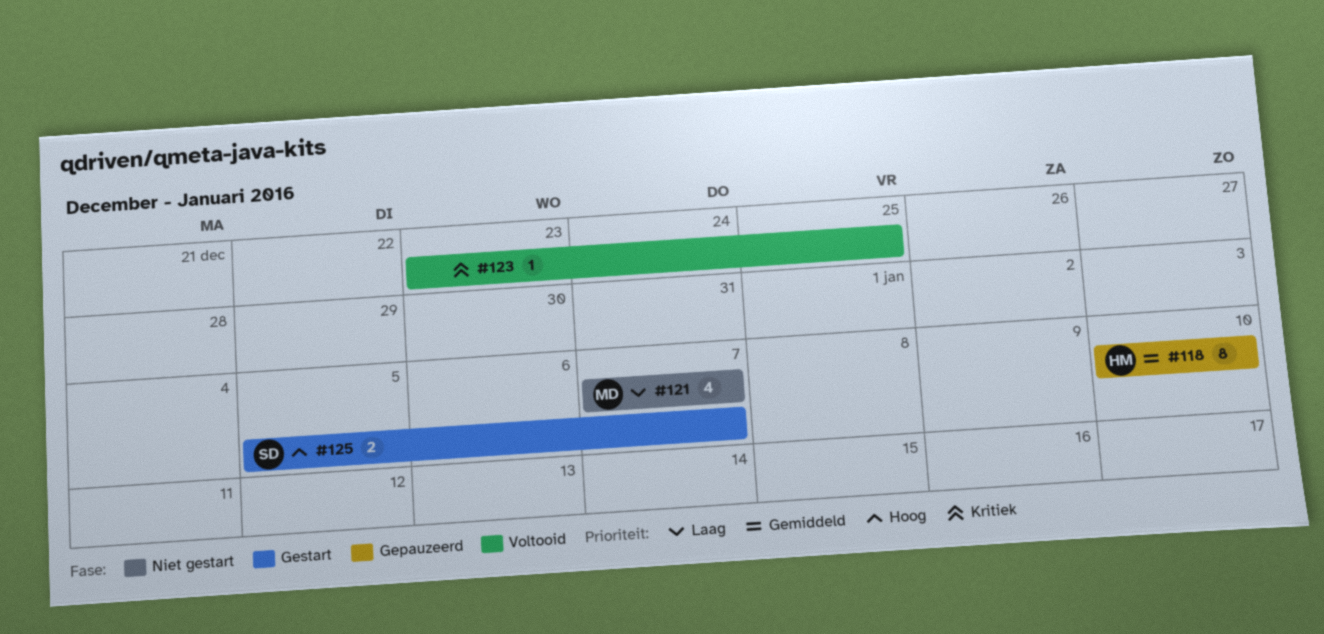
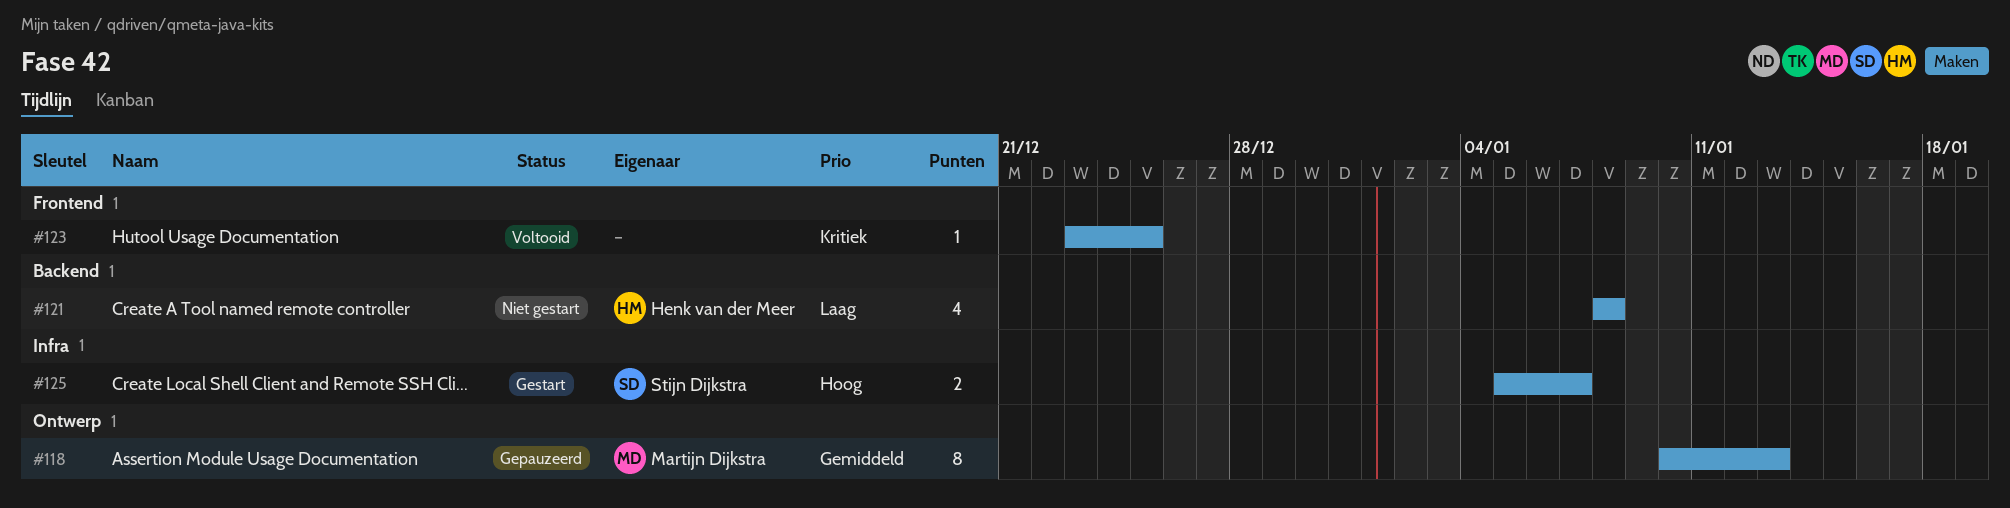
#118, owner: Henk van der Meer -> Martijn Dijkstra
#118, due: Jan 10 -> Jan 13
#121, owner: Martijn Dijkstra -> Henk van der Meer
#121, start: Jan 7 -> Jan 8
#121, due: Jan 7 -> Jan 8

